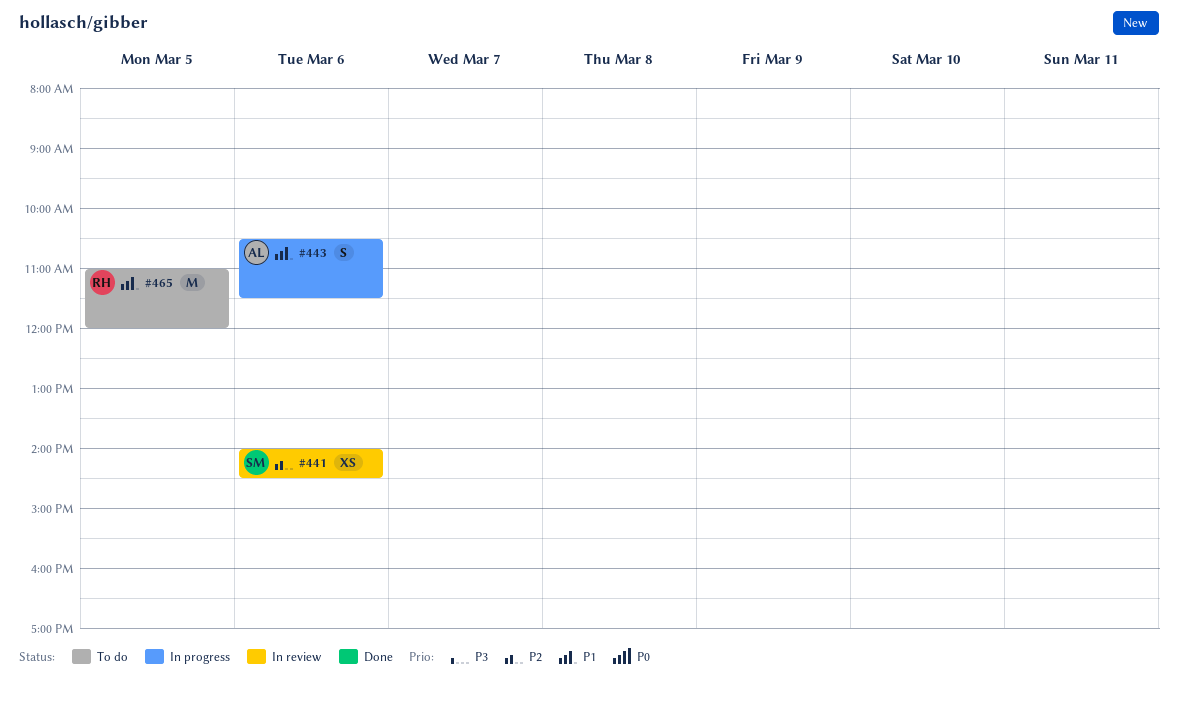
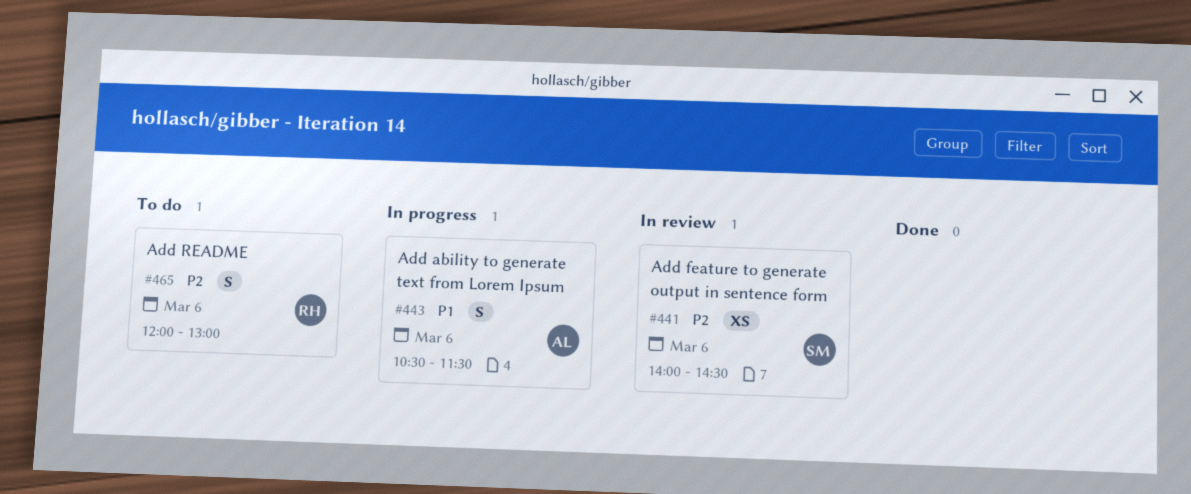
#465, priority: P1 -> P2
#465, estimate: M -> S
#465, day: Mar 5 -> Mar 6
#465, begins: 11:00 -> 12:00
#465, ends: 12:00 -> 13:00

